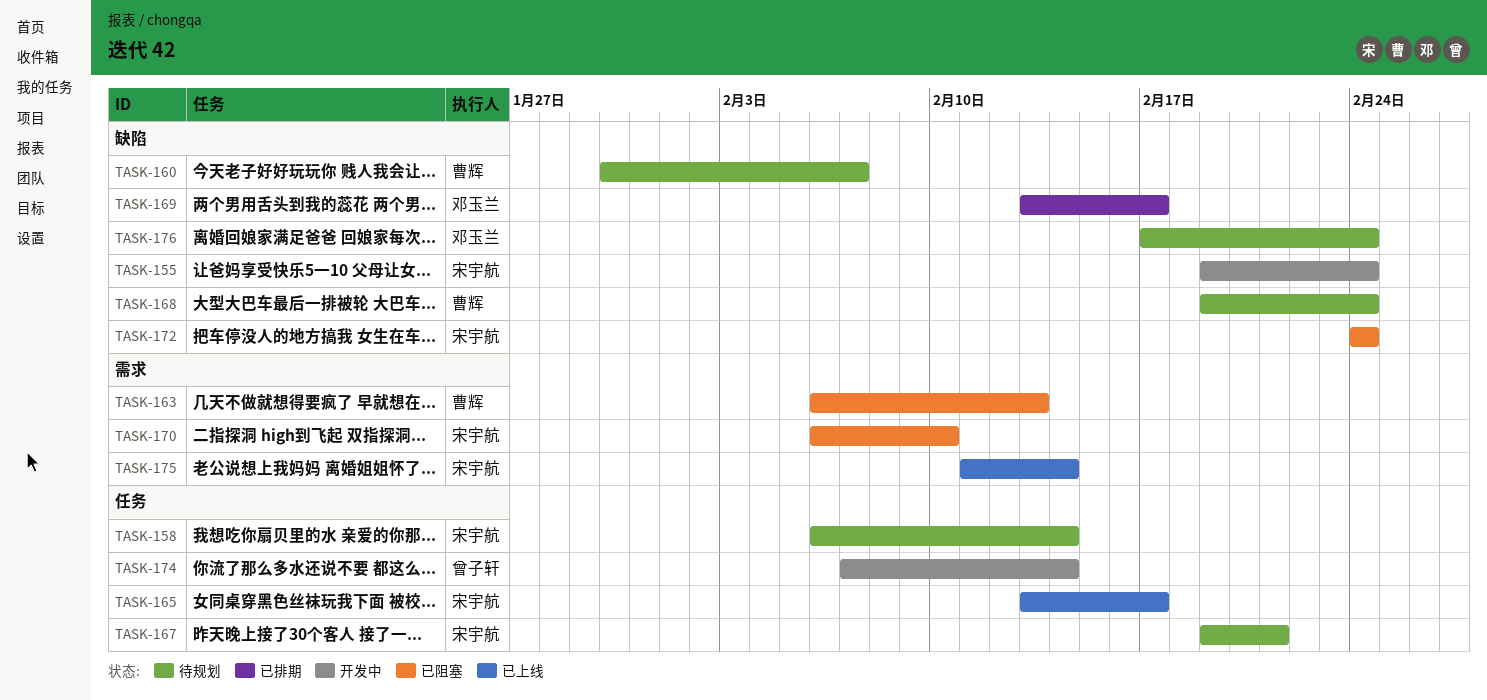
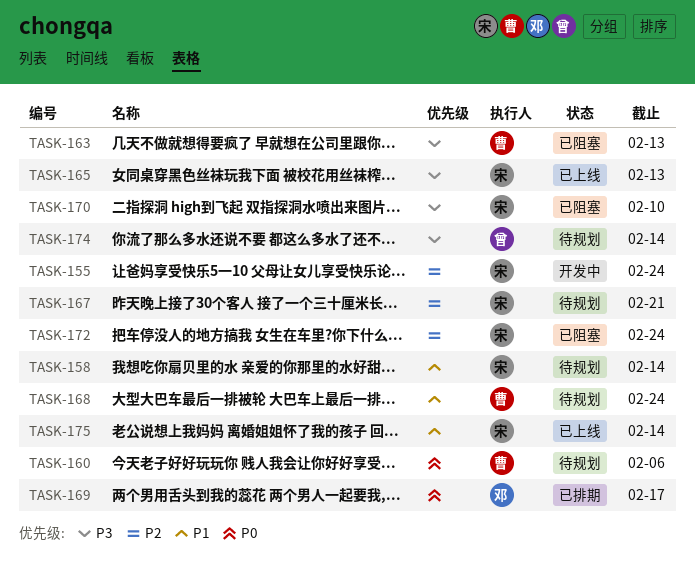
TASK-160, due: Feb 7 -> Feb 6
TASK-165, due: Feb 17 -> Feb 13
TASK-174, status: 开发中 -> 待规划
TASK-176: present -> none

